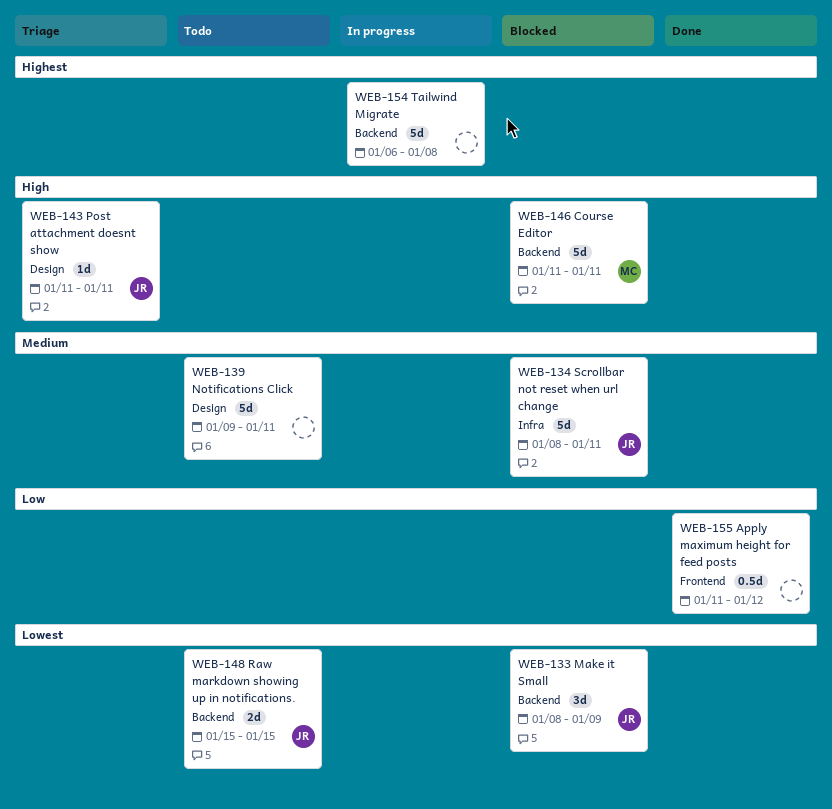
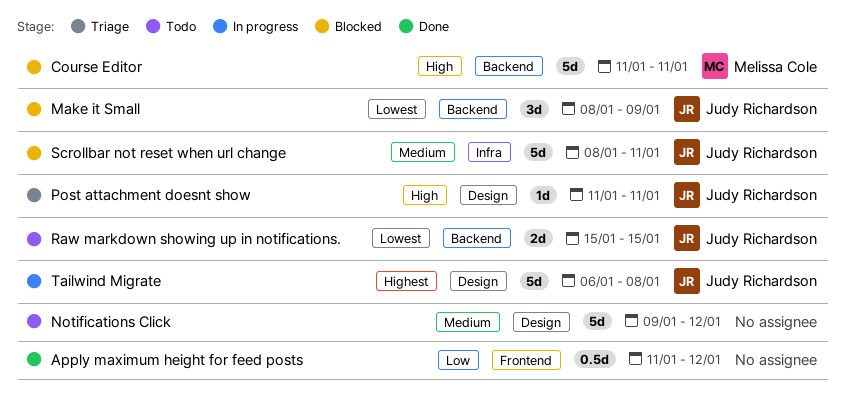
Notifications Click, due: Jan 11 -> Jan 12
Tailwind Migrate, owner: none -> Judy Richardson
Tailwind Migrate, label: Backend -> Design

